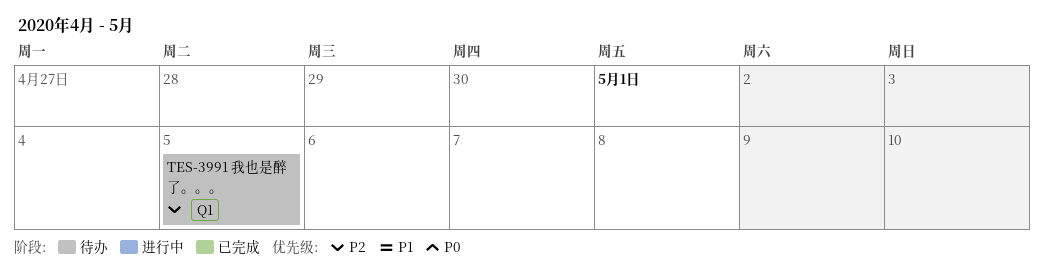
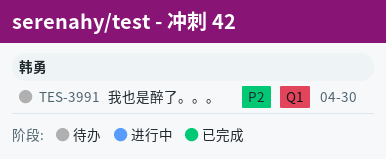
TES-3991, due: May 5 -> Apr 30

